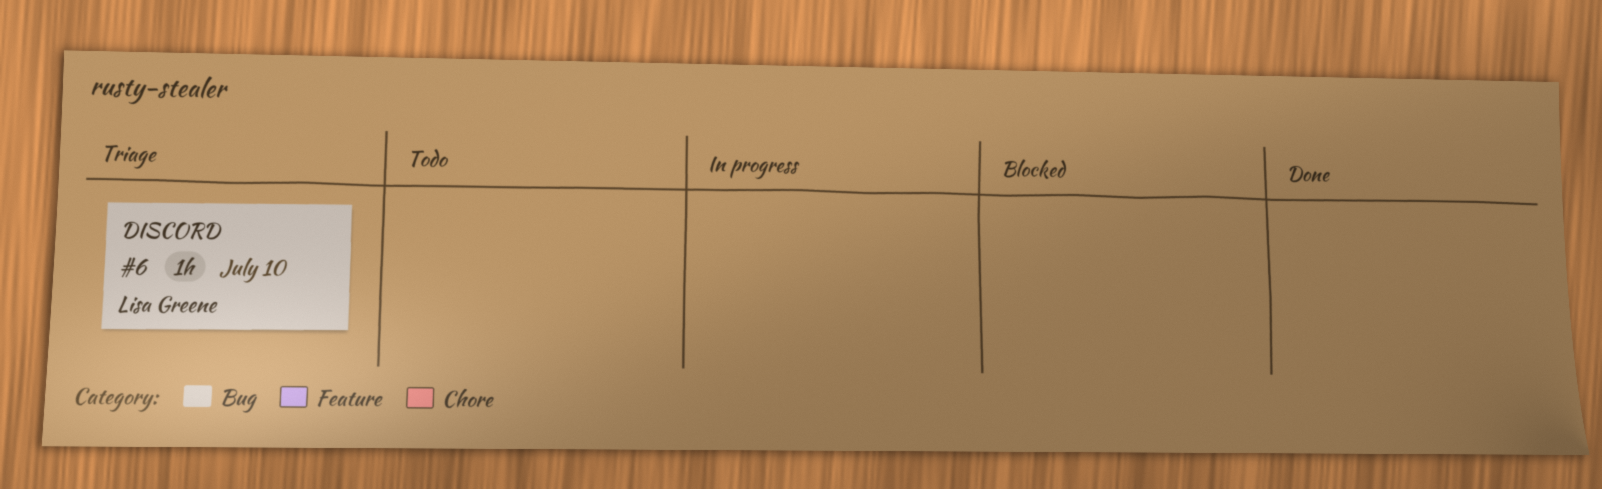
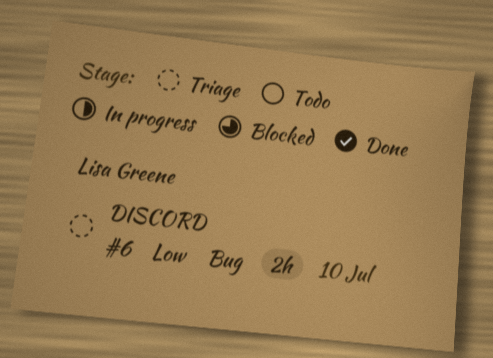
#6, estimate: 1h -> 2h

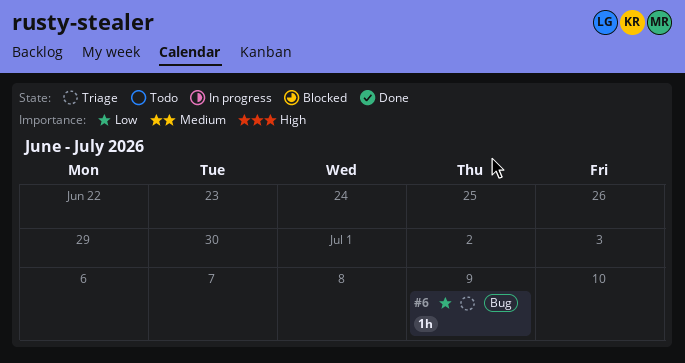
#6, estimate: 2h -> 1h
#6, due: Jul 10 -> Jul 9

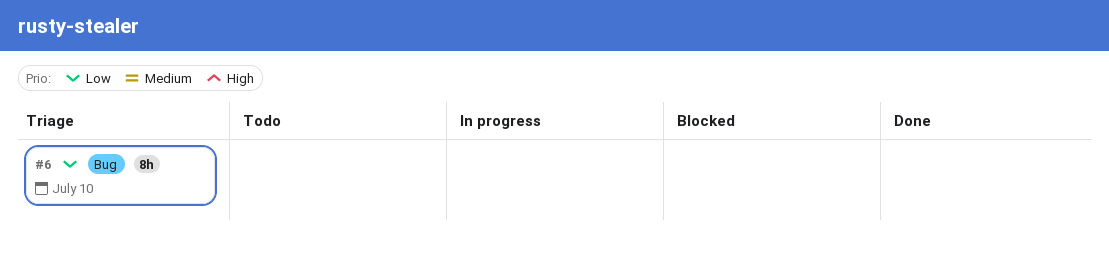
#6, estimate: 1h -> 8h
#6, due: Jul 9 -> Jul 10

